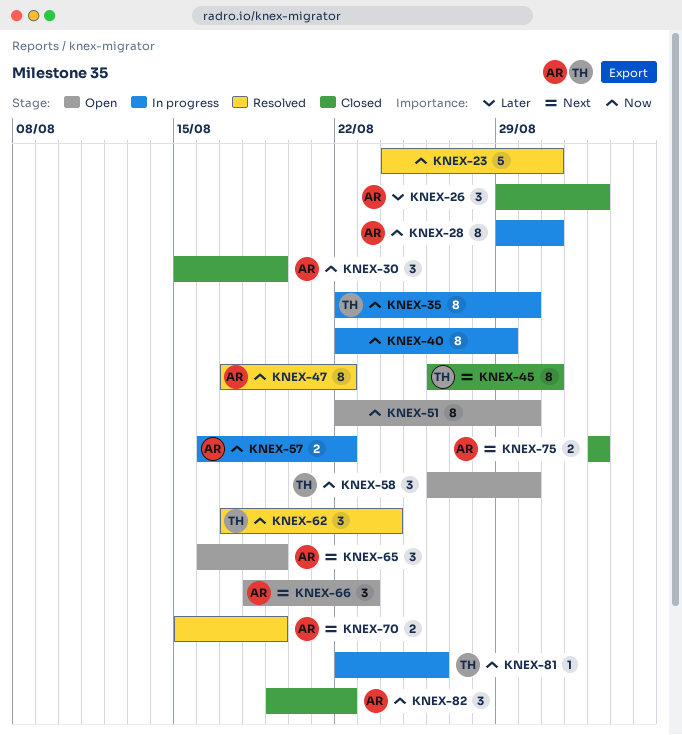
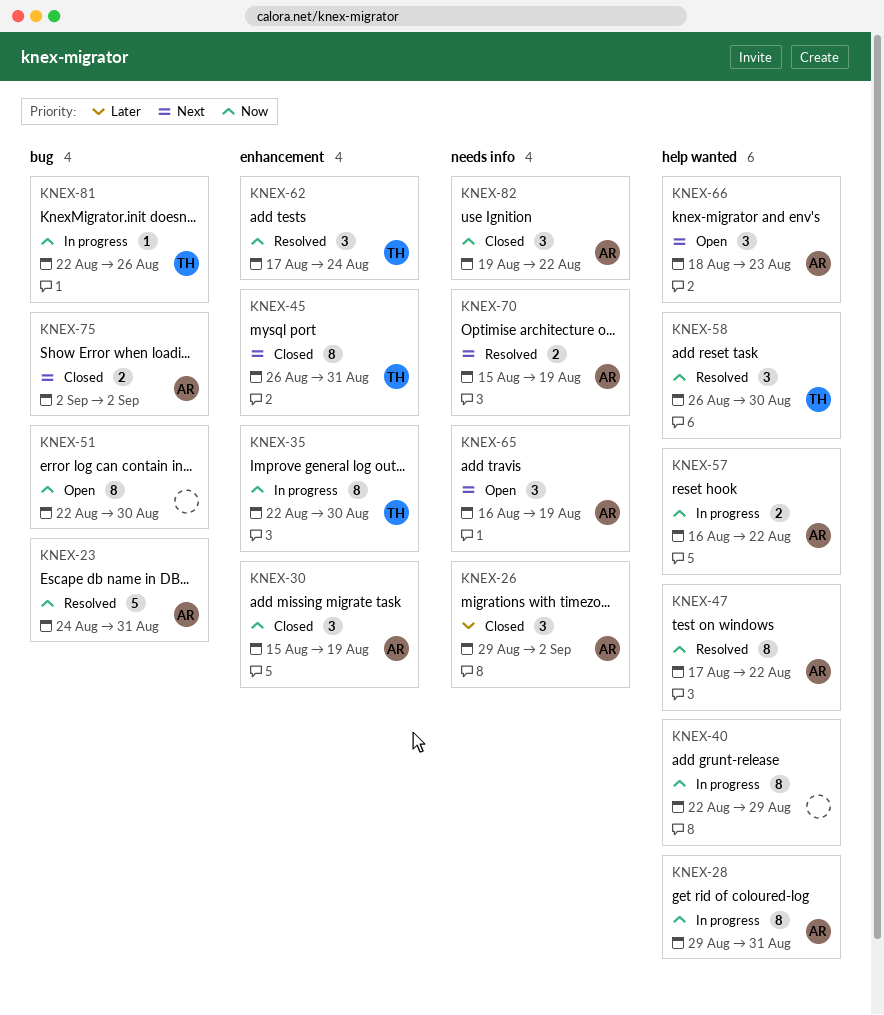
KNEX-23, owner: none -> AR
KNEX-58, status: Open -> Resolved

